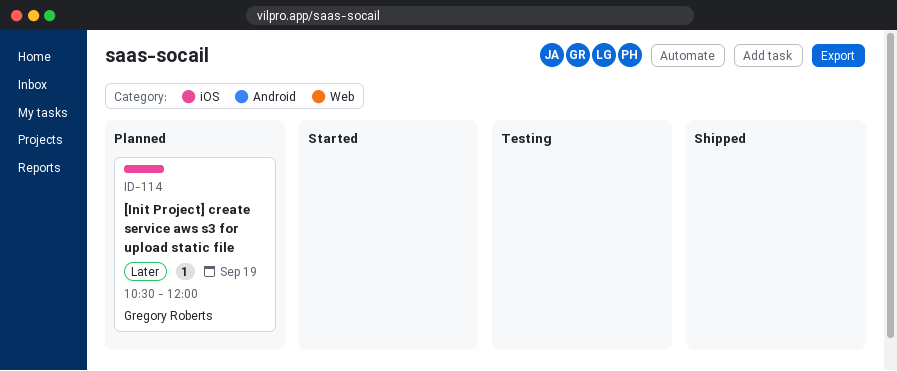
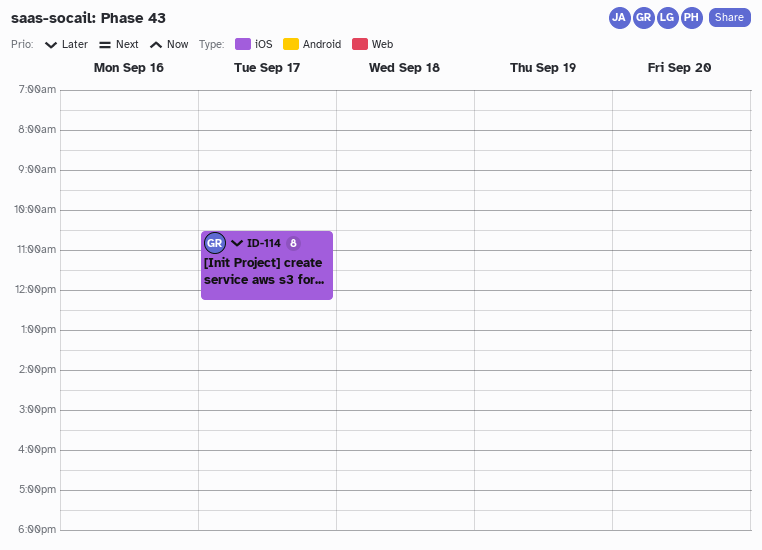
ID-114, estimate: 1 -> 8
ID-114, day: Sep 19 -> Sep 17
ID-114, ends: 12:00 -> 12:15

